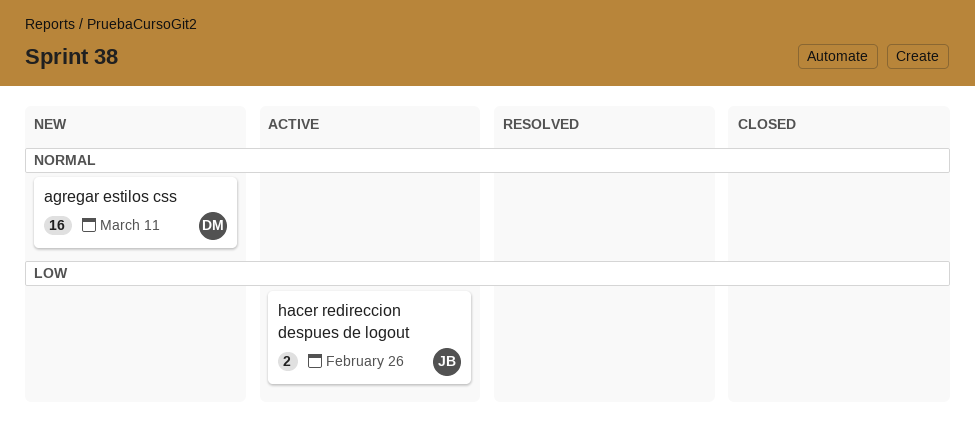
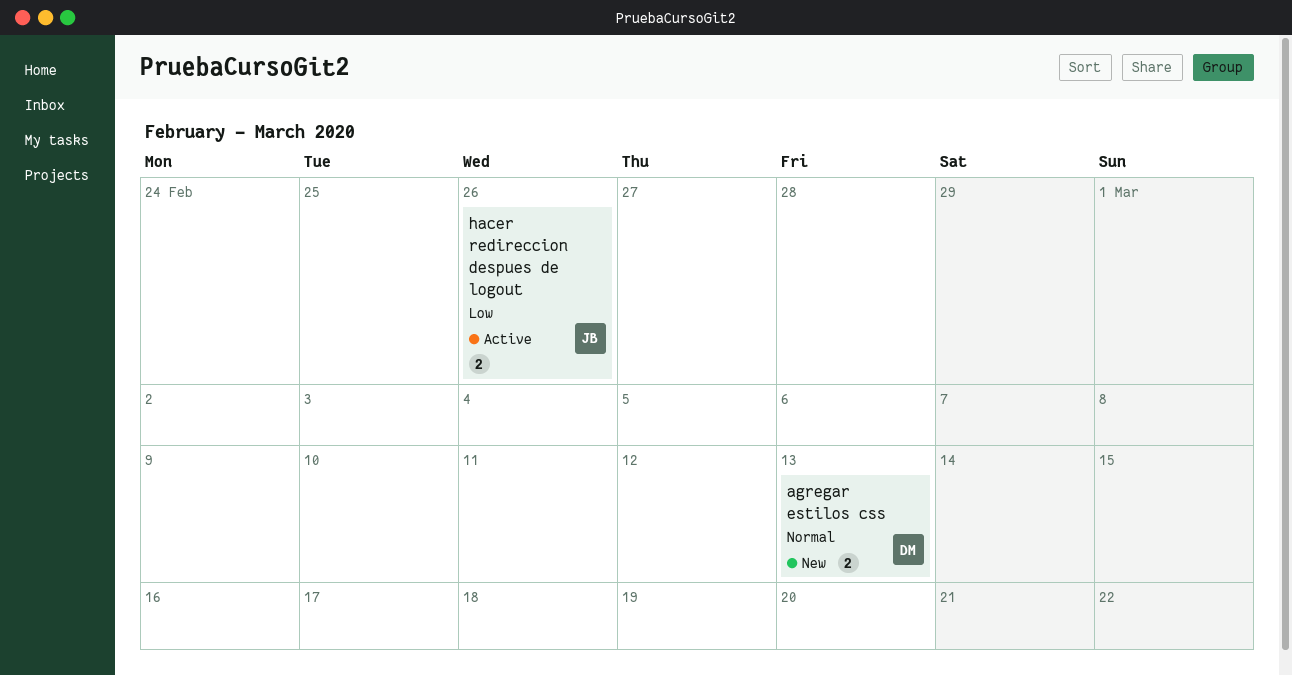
agregar estilos css, estimate: 16 -> 2
agregar estilos css, due: Mar 11 -> Mar 13

